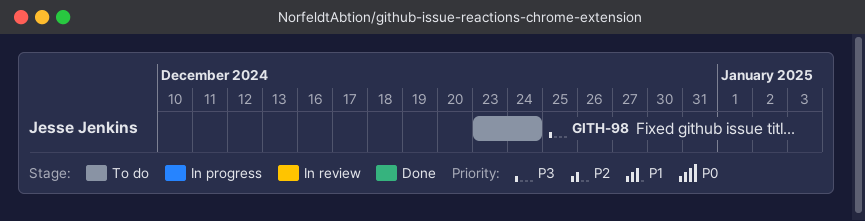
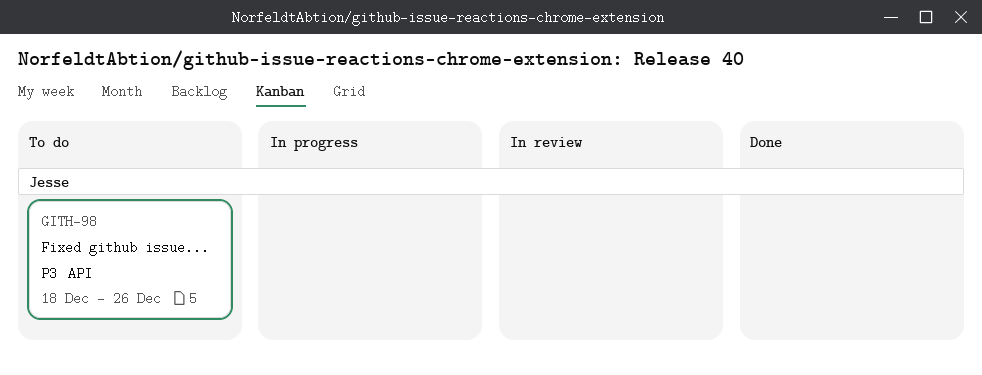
GITH-98, start: Dec 23 -> Dec 18
GITH-98, due: Dec 24 -> Dec 26

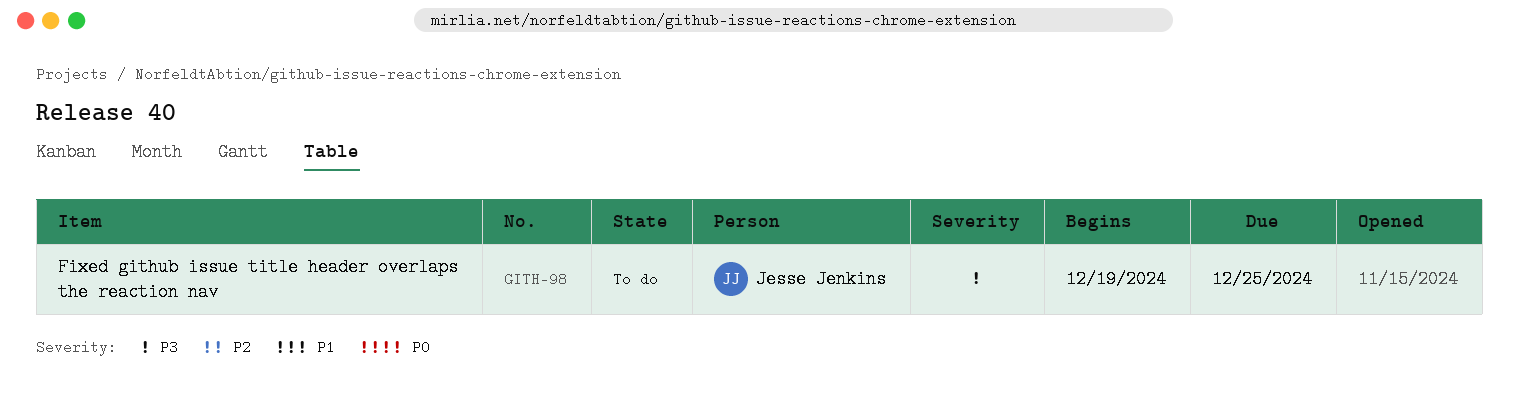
GITH-98, start: Dec 18 -> Dec 19
GITH-98, due: Dec 26 -> Dec 25

